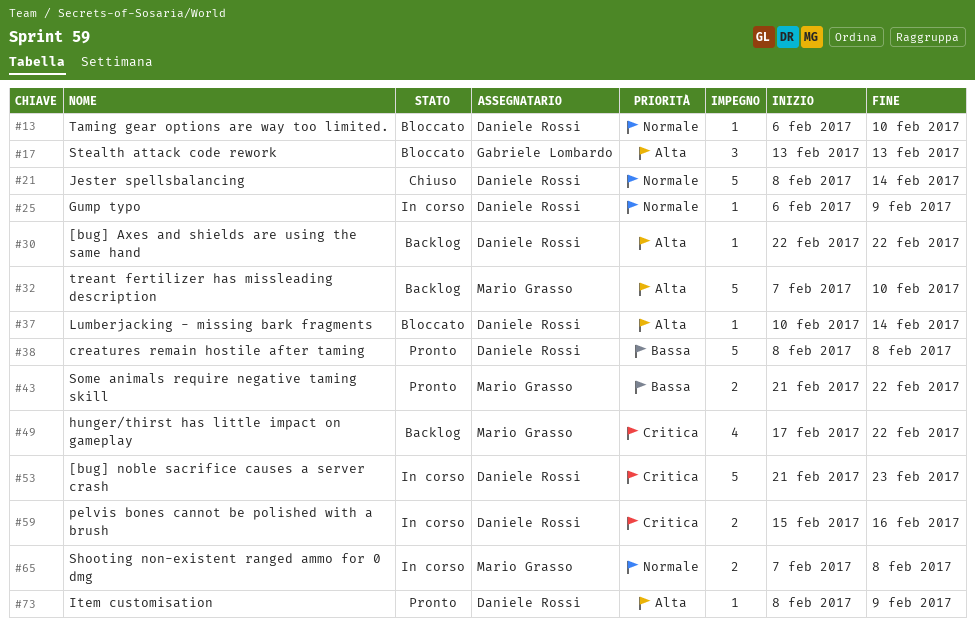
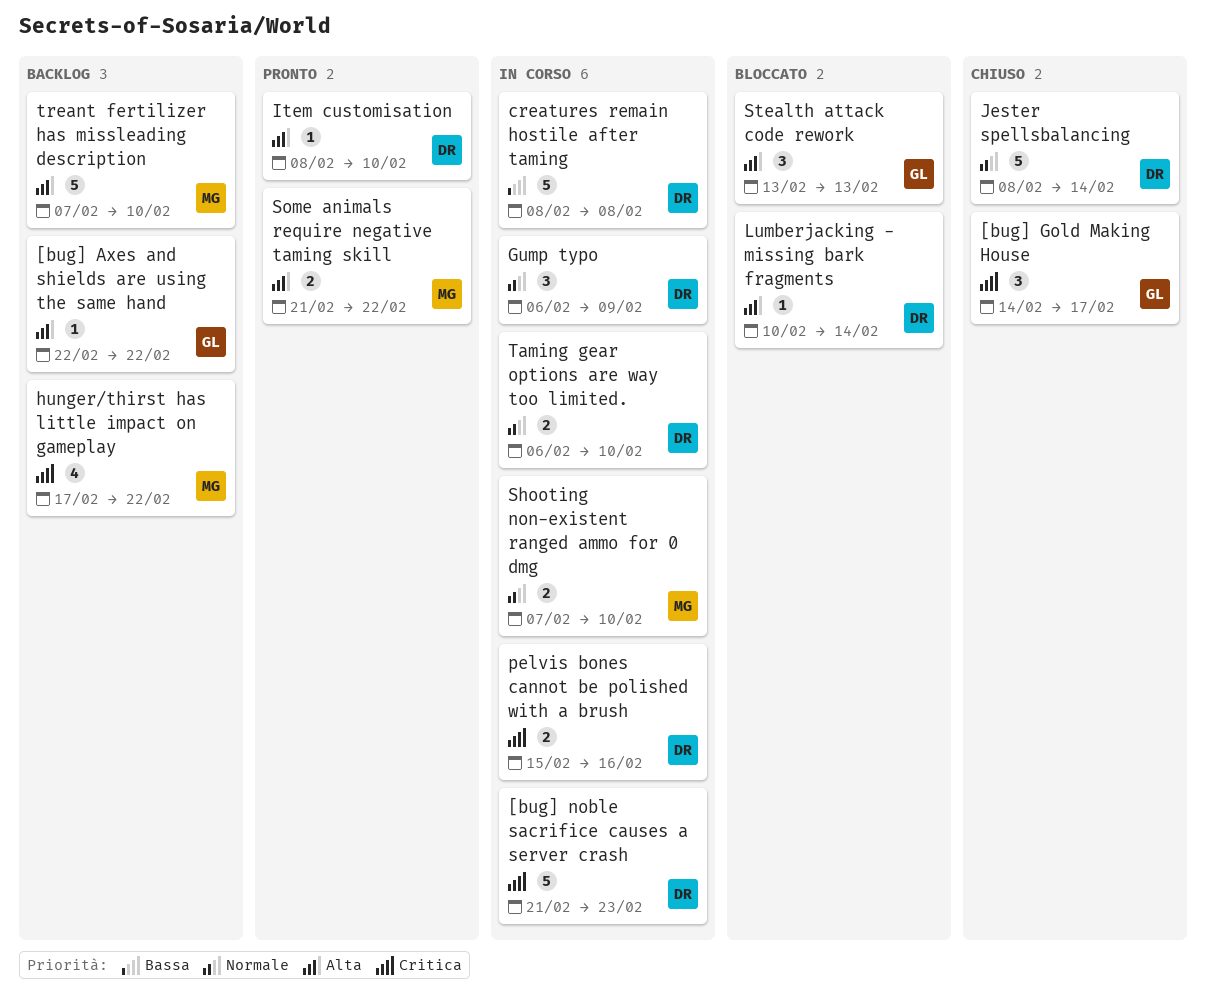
[bug] Axes and shields are using the same hand, owner: Daniele Rossi -> Gabriele Lombardo
[bug] Gold Making House: none -> present
creatures remain hostile after taming, status: Pronto -> In corso
Gump typo, estimate: 1 -> 3
Item customisation, due: Feb 9 -> Feb 10
Shooting non-existent ranged ammo for 0 dmg, due: Feb 8 -> Feb 10
Some animals require negative taming skill, priority: Bassa -> Alta
Taming gear options are way too limited., status: Bloccato -> In corso
Taming gear options are way too limited., estimate: 1 -> 2

